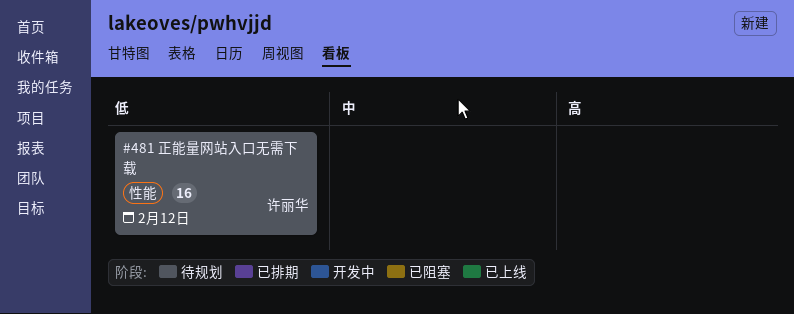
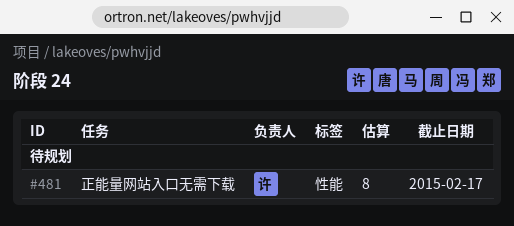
#481, estimate: 16 -> 8
#481, due: Feb 12 -> Feb 17

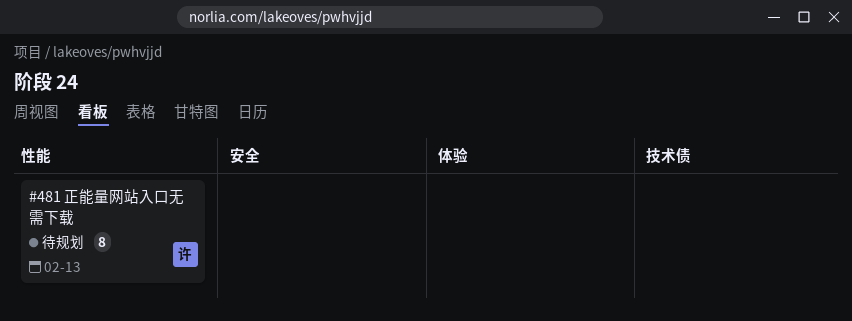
#481, due: Feb 17 -> Feb 13

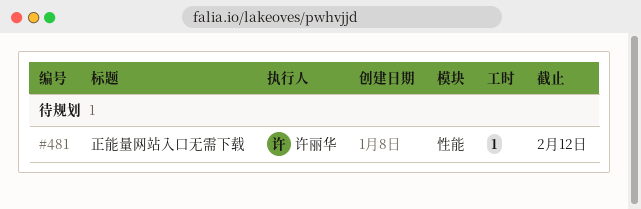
#481, estimate: 8 -> 1
#481, due: Feb 13 -> Feb 12

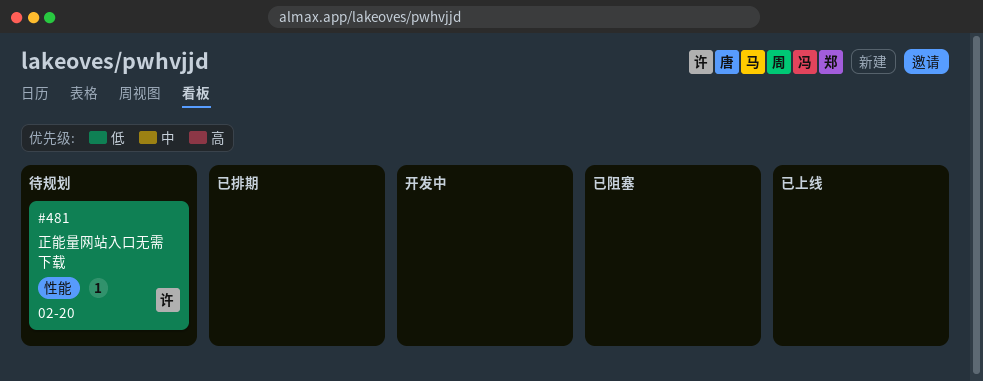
#481, due: Feb 12 -> Feb 20

